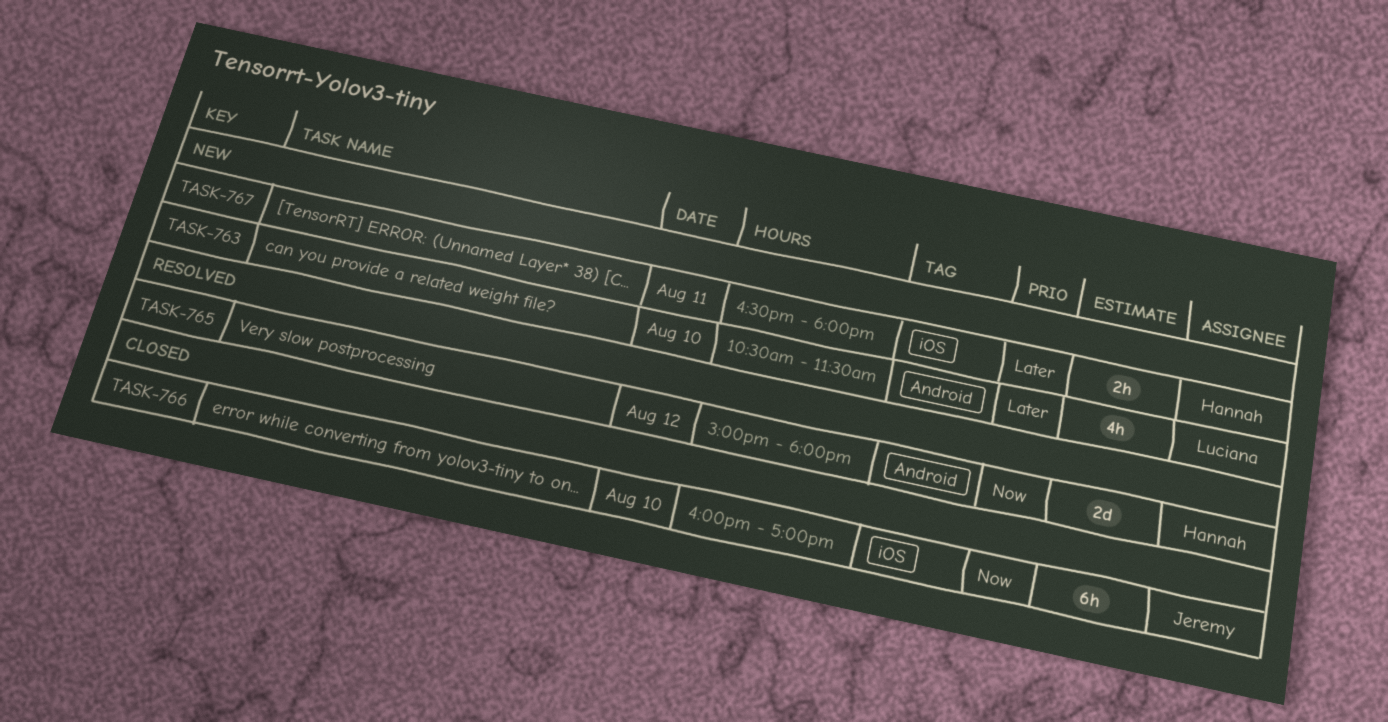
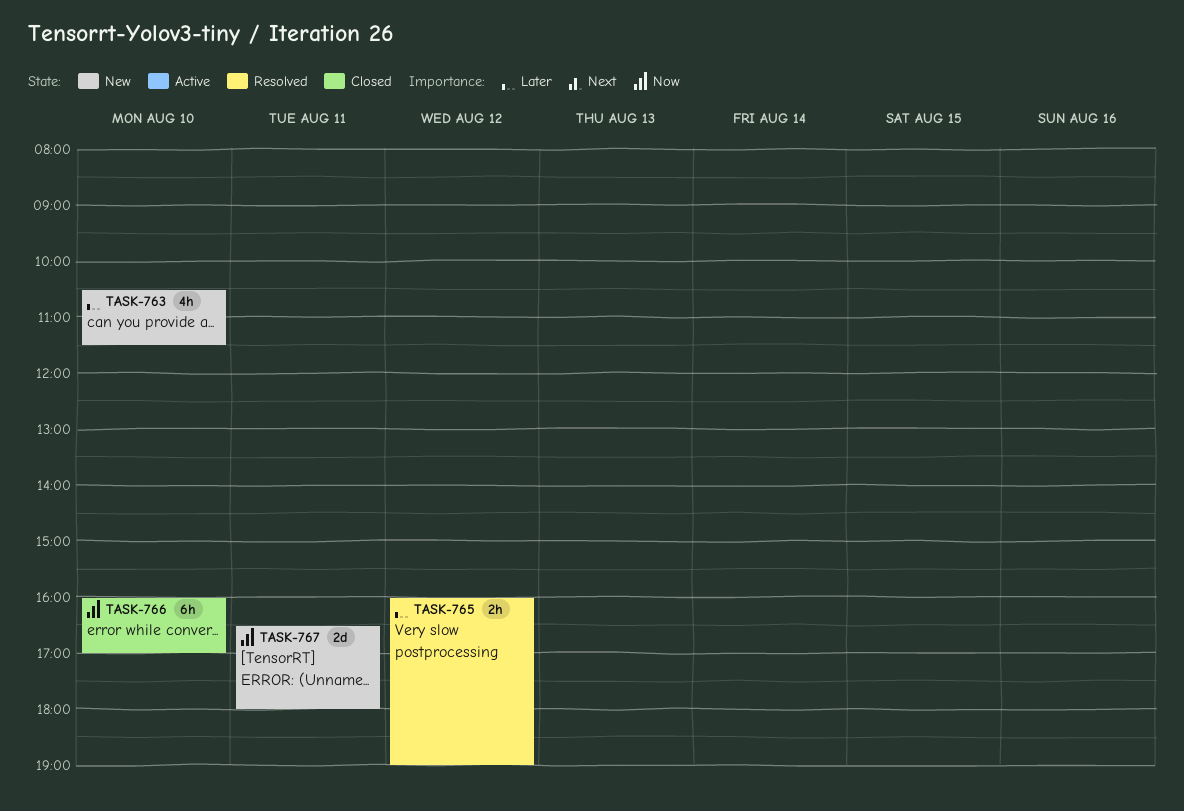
TASK-765, priority: Now -> Later
TASK-765, estimate: 2d -> 2h
TASK-765, begins: 15:00 -> 16:00
TASK-765, ends: 18:00 -> 19:00
TASK-767, priority: Later -> Now
TASK-767, estimate: 2h -> 2d

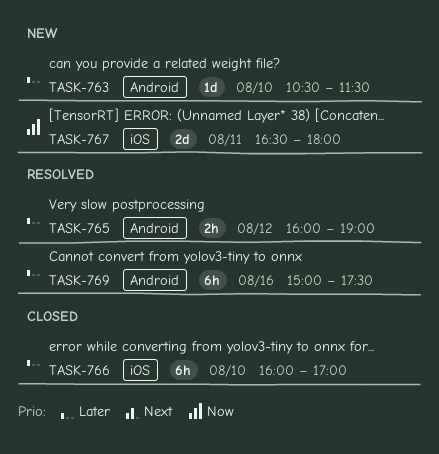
TASK-763, estimate: 4h -> 1d
TASK-766, priority: Now -> Later
TASK-769: none -> present

